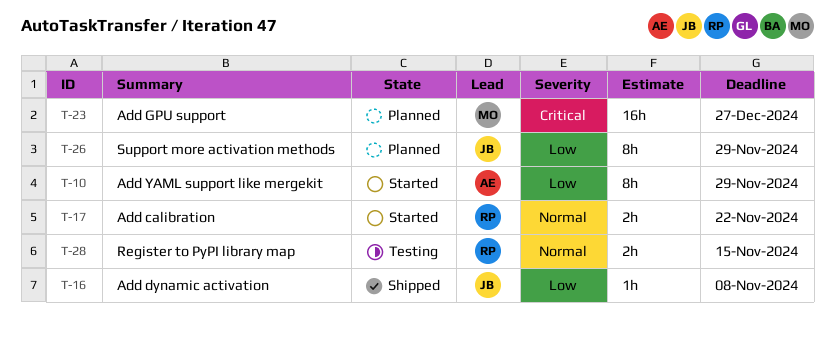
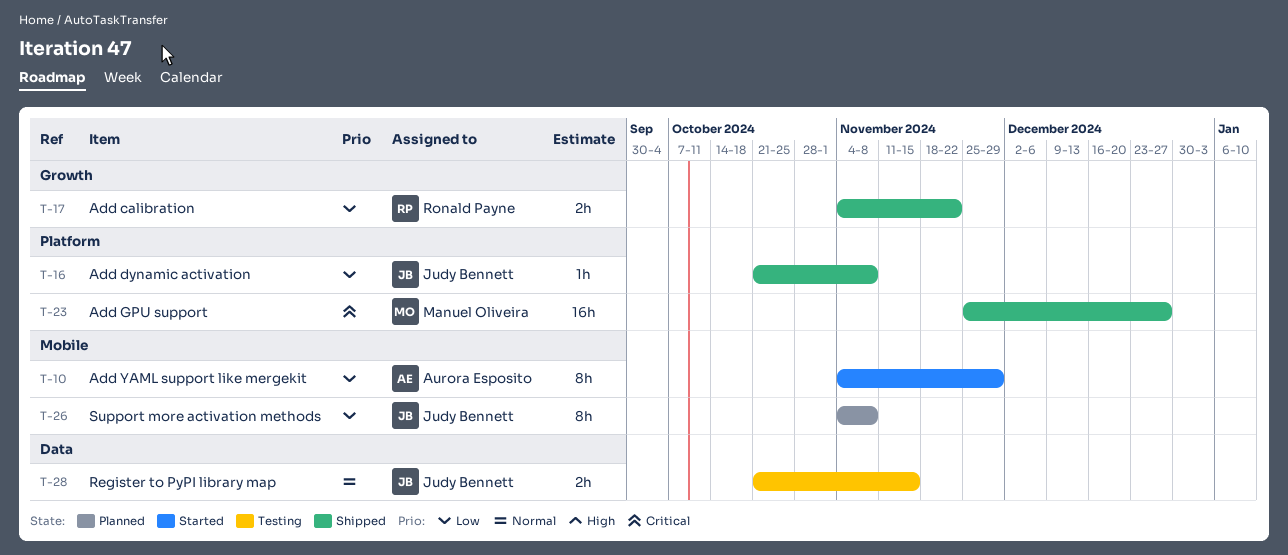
T-17, status: Started -> Shipped
T-17, priority: Normal -> Low
T-23, status: Planned -> Shipped
T-26, due: Nov 29 -> Nov 8
T-28, owner: Ronald Payne -> Judy Bennett

